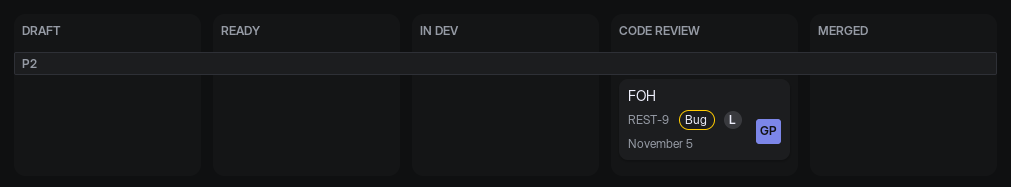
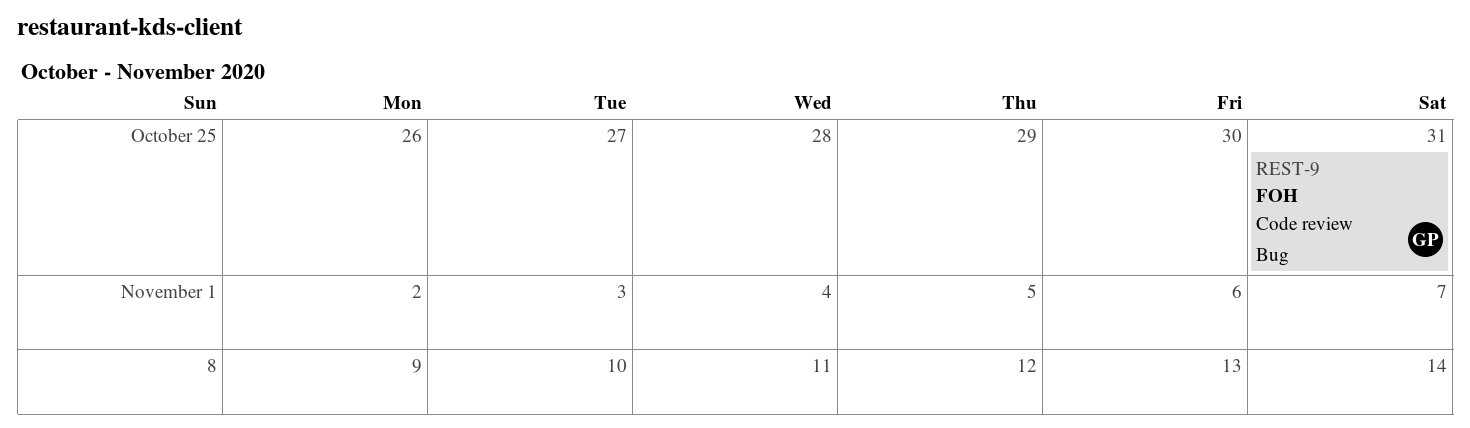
REST-9, due: Nov 5 -> Oct 31

